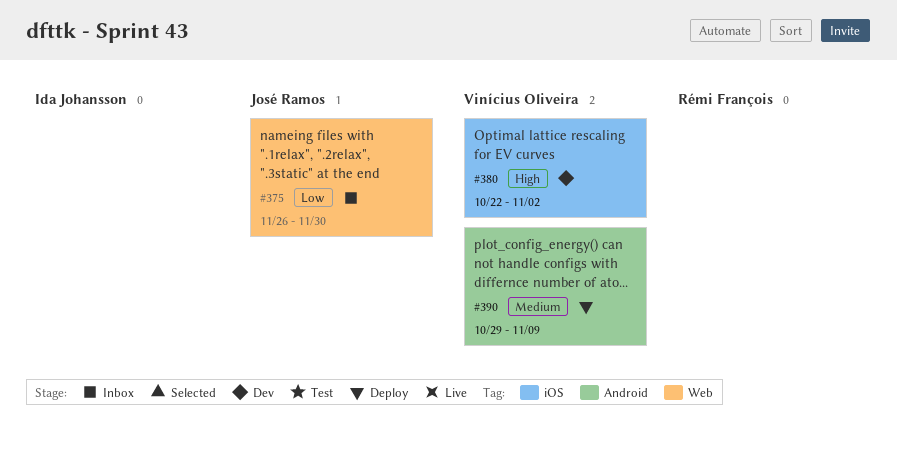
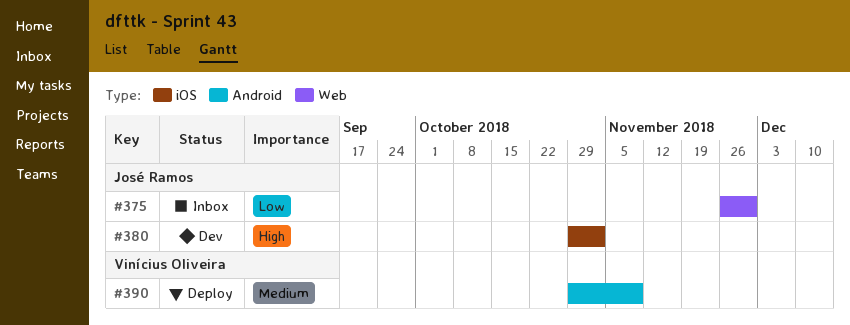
#380, owner: Vinícius Oliveira -> José Ramos
#380, start: Oct 22 -> Oct 29

